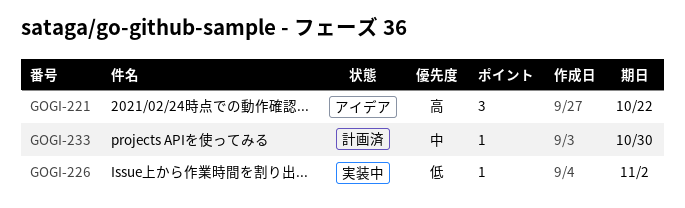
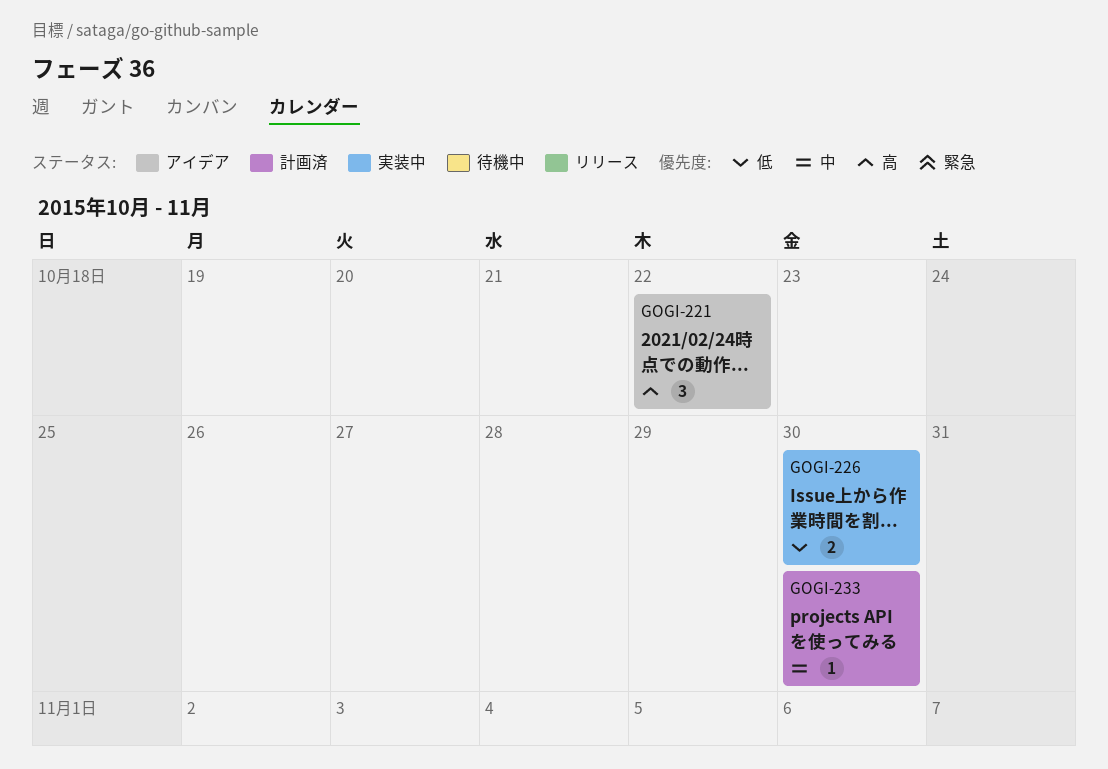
GOGI-226, estimate: 1 -> 2
GOGI-226, due: Nov 2 -> Oct 30

